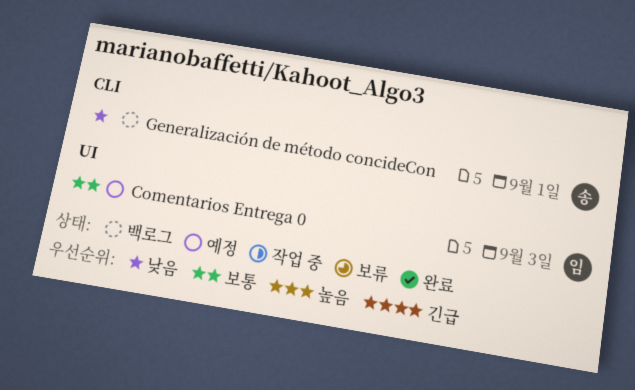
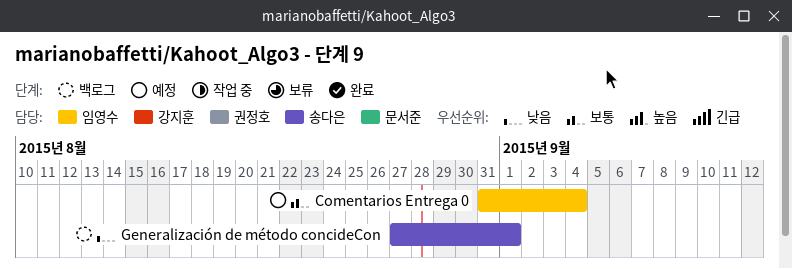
Comentarios Entrega 0, due: Sep 3 -> Sep 4

